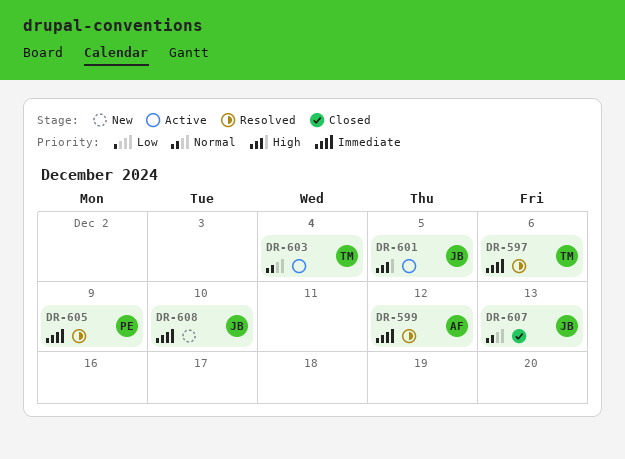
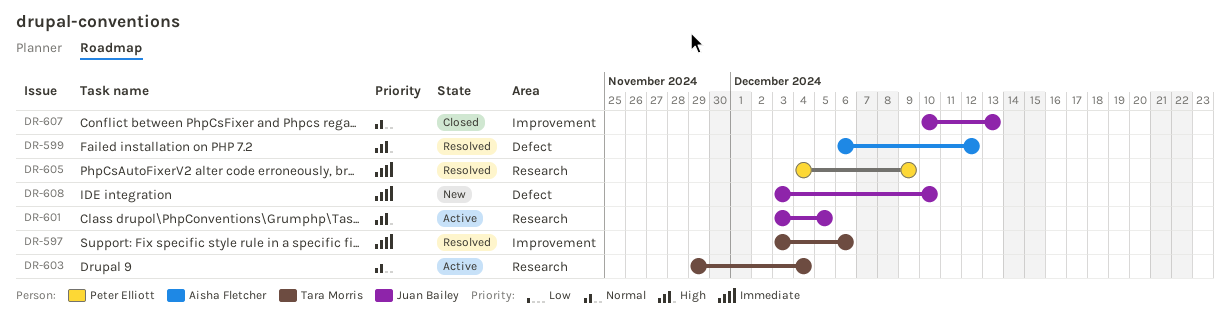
DR-599, priority: Immediate -> High

